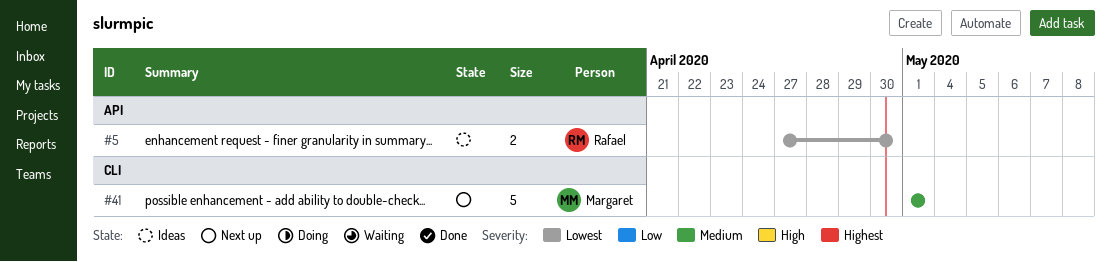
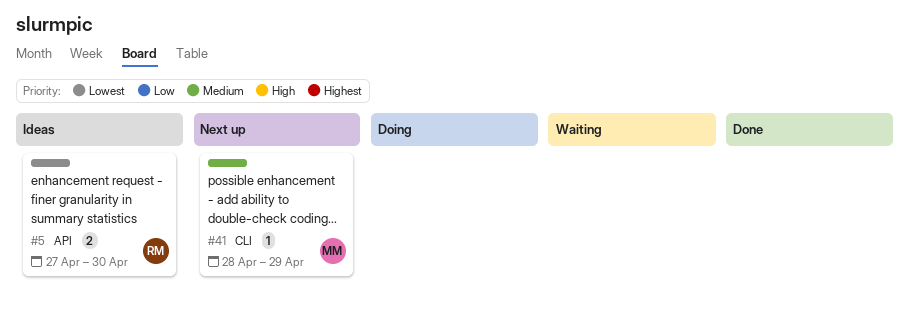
#41, estimate: 5 -> 1
#41, start: May 1 -> Apr 28
#41, due: May 1 -> Apr 29

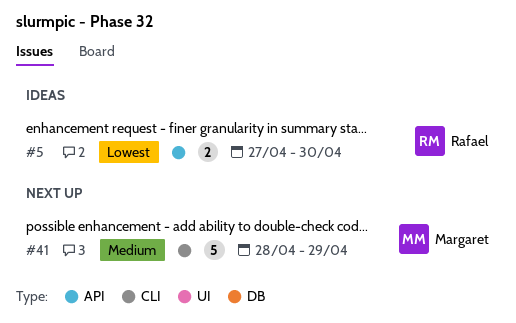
#41, estimate: 1 -> 5

